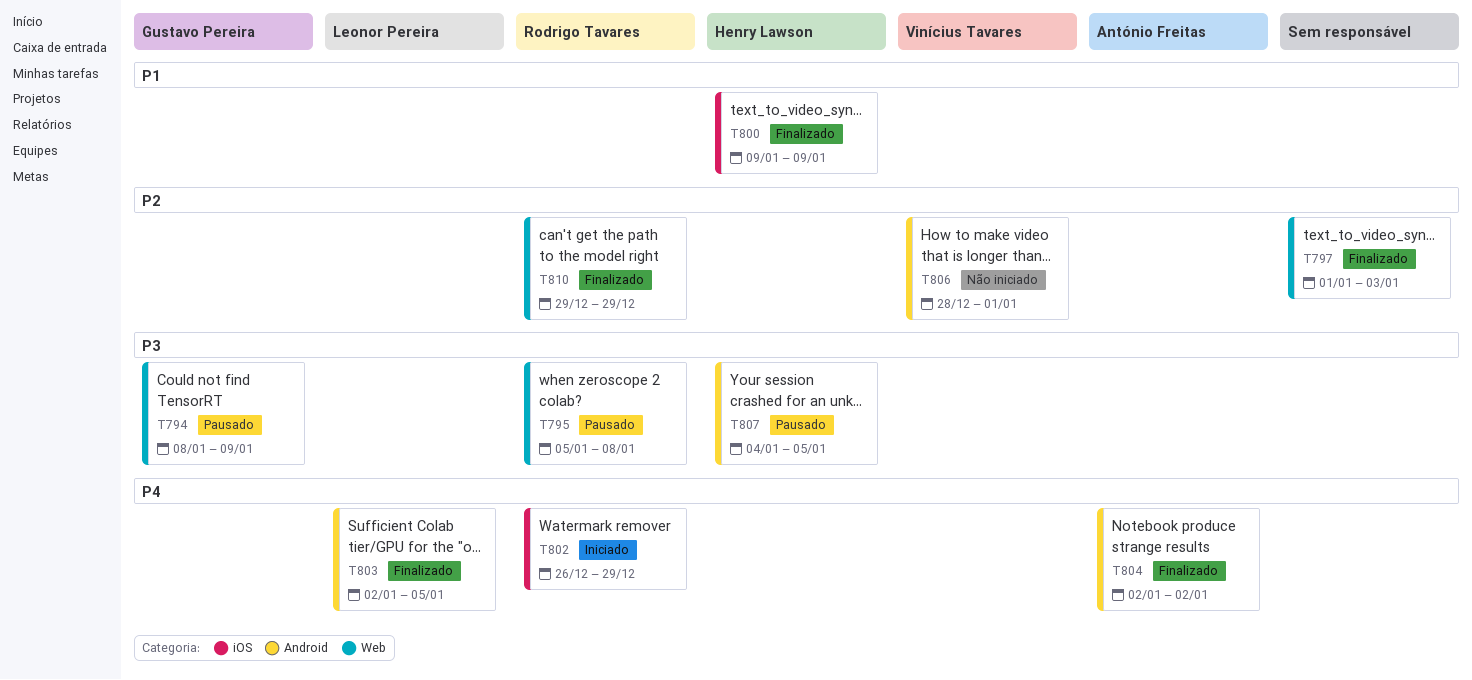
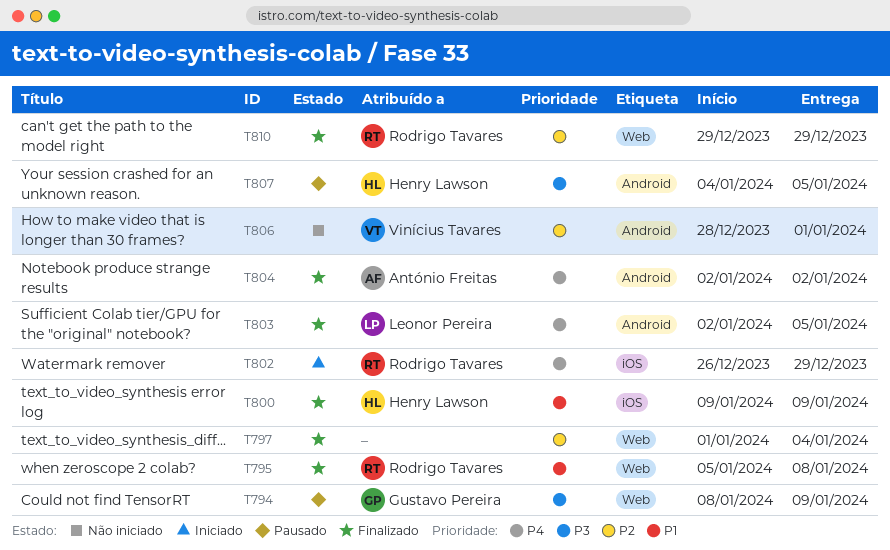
T795, status: Pausado -> Finalizado
T795, priority: P3 -> P1
T797, due: Jan 3 -> Jan 4

